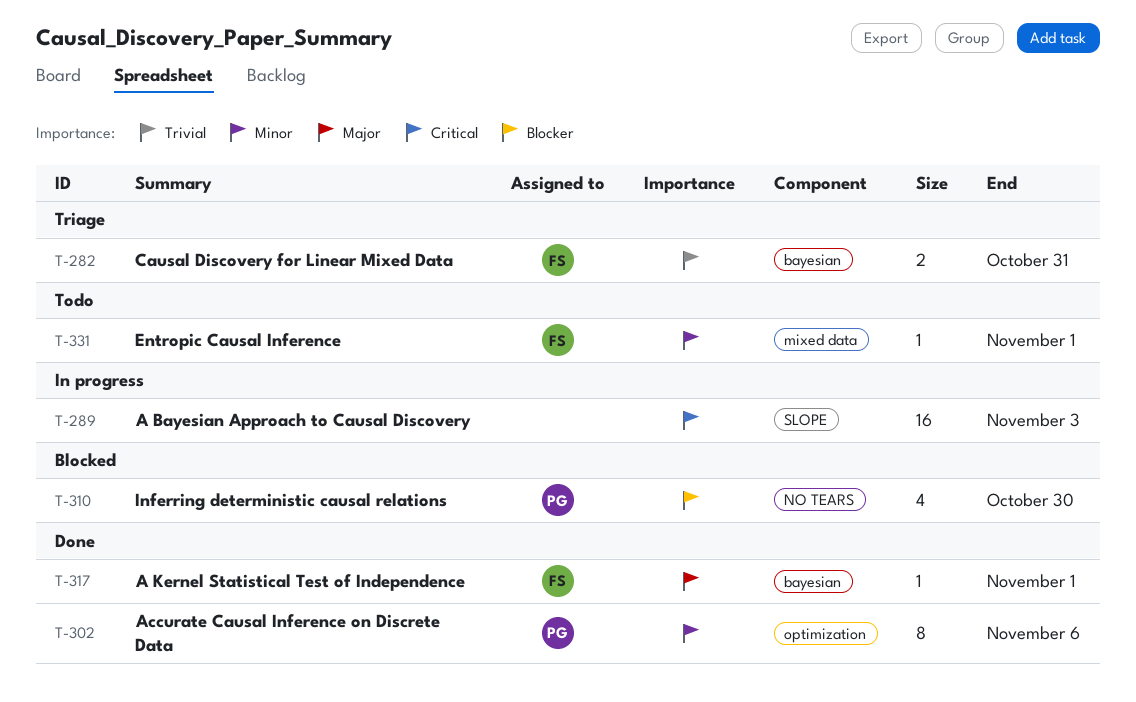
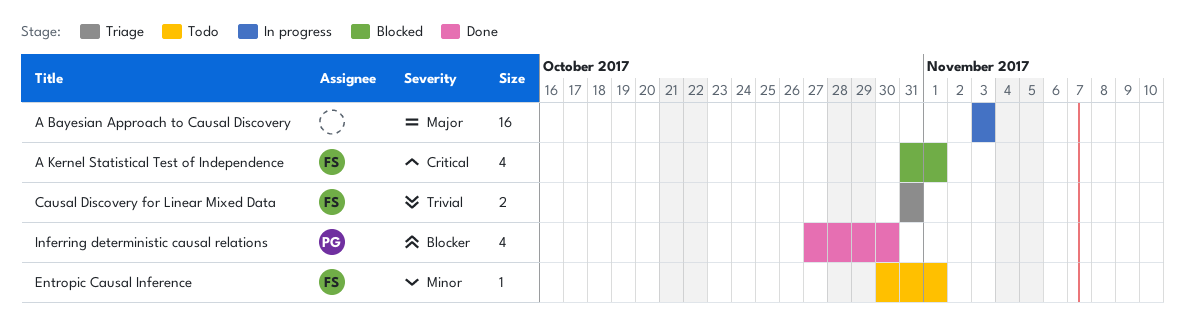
A Bayesian Approach to Causal Discovery, priority: Critical -> Major
A Kernel Statistical Test of Independence, status: Done -> Blocked
A Kernel Statistical Test of Independence, priority: Major -> Critical
A Kernel Statistical Test of Independence, estimate: 1 -> 4
Accurate Causal Inference on Discrete Data: present -> none
Inferring deterministic causal relations, status: Blocked -> Done

